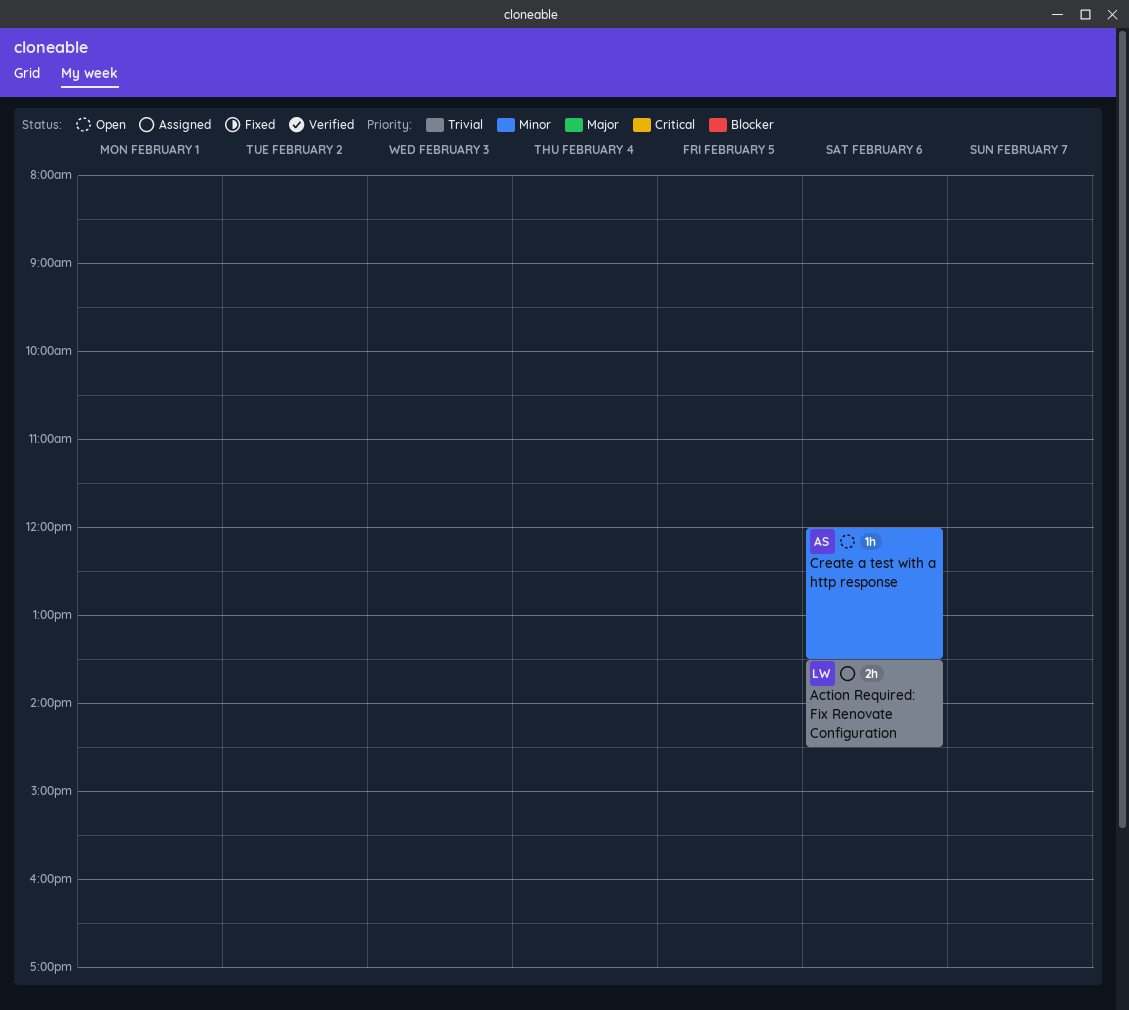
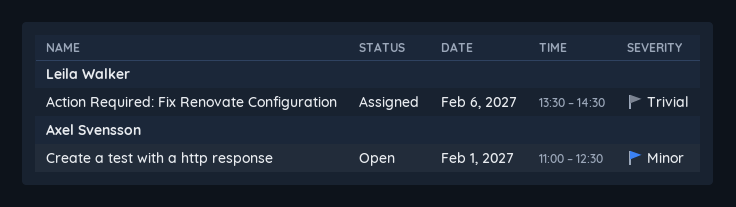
Create a test with a http response, day: Feb 6 -> Feb 1
Create a test with a http response, begins: 12:00 -> 11:00
Create a test with a http response, ends: 13:30 -> 12:30

